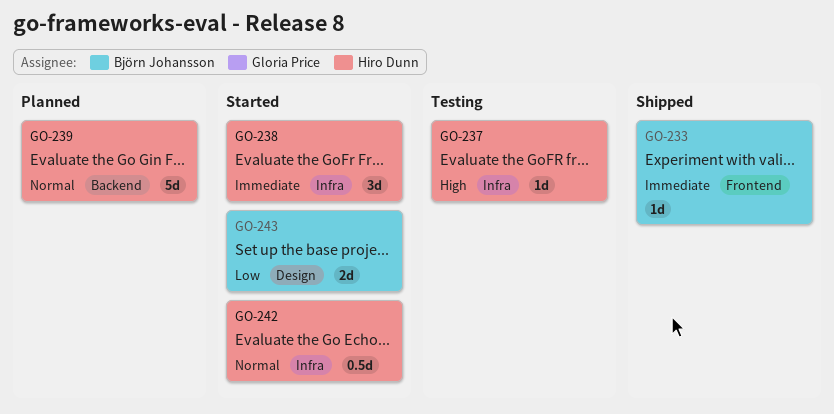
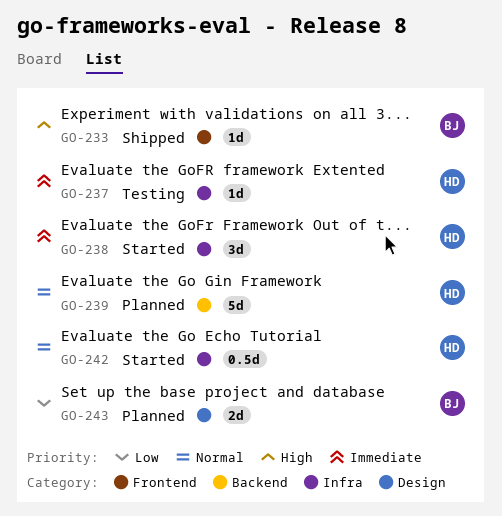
GO-233, priority: Immediate -> High
GO-237, priority: High -> Immediate
GO-243, status: Started -> Planned

